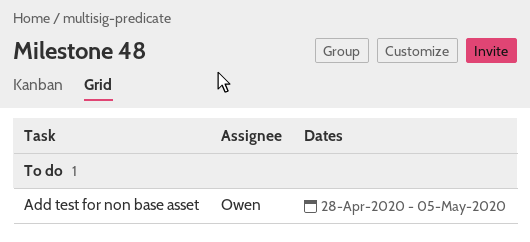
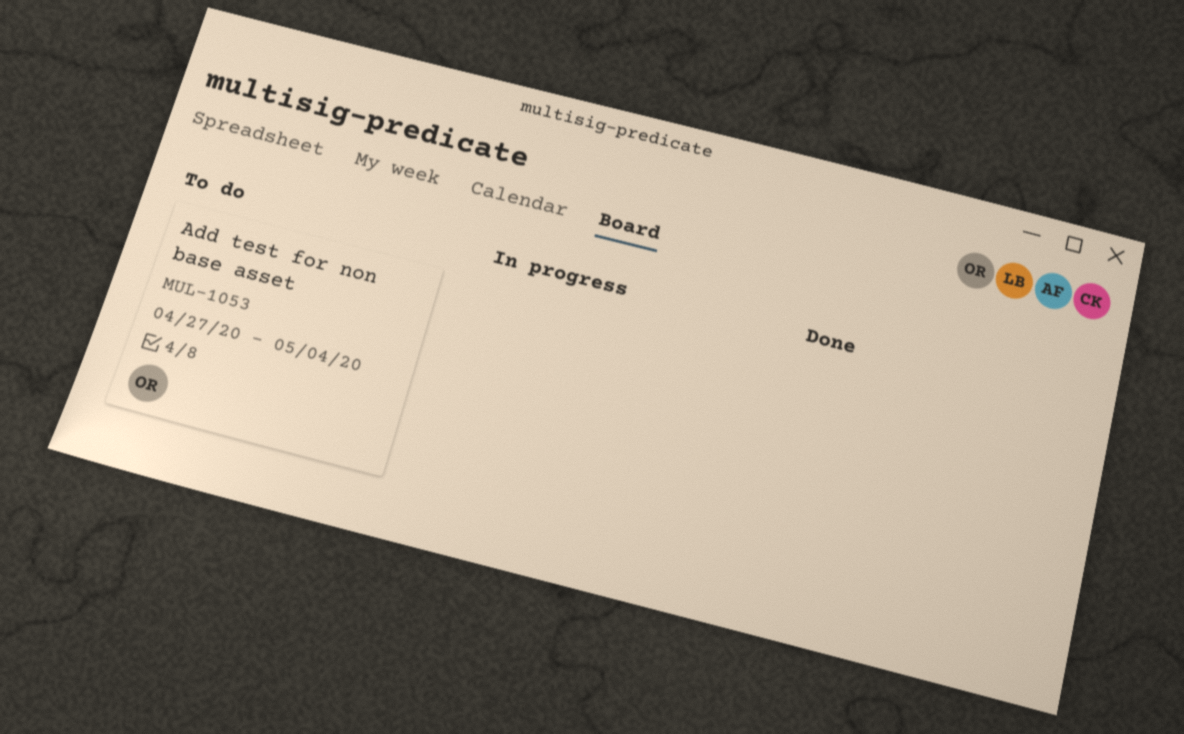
Add test for non base asset, start: Apr 28 -> Apr 27
Add test for non base asset, due: May 5 -> May 4

